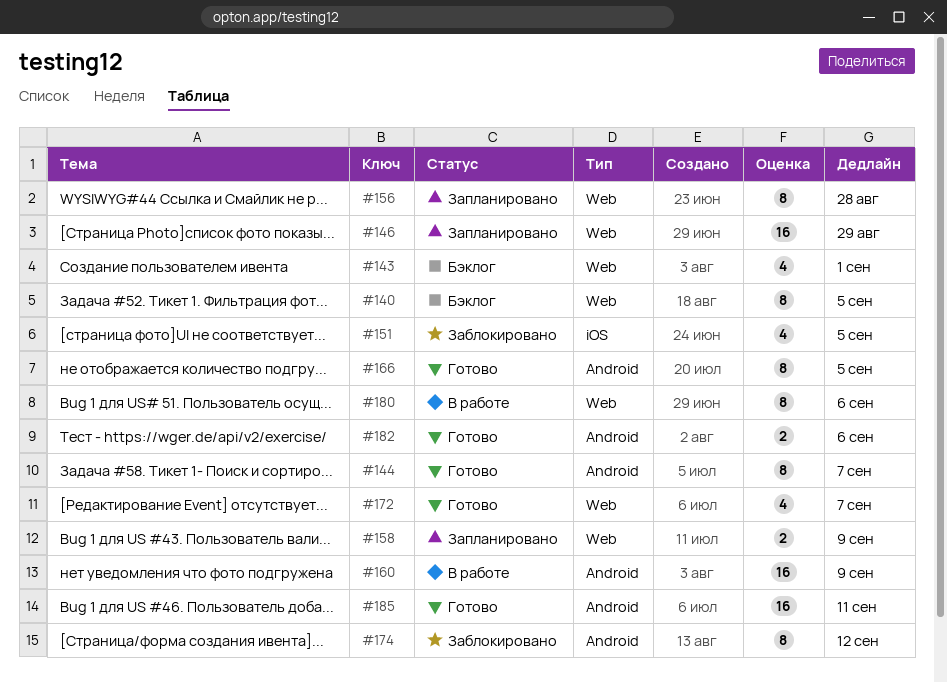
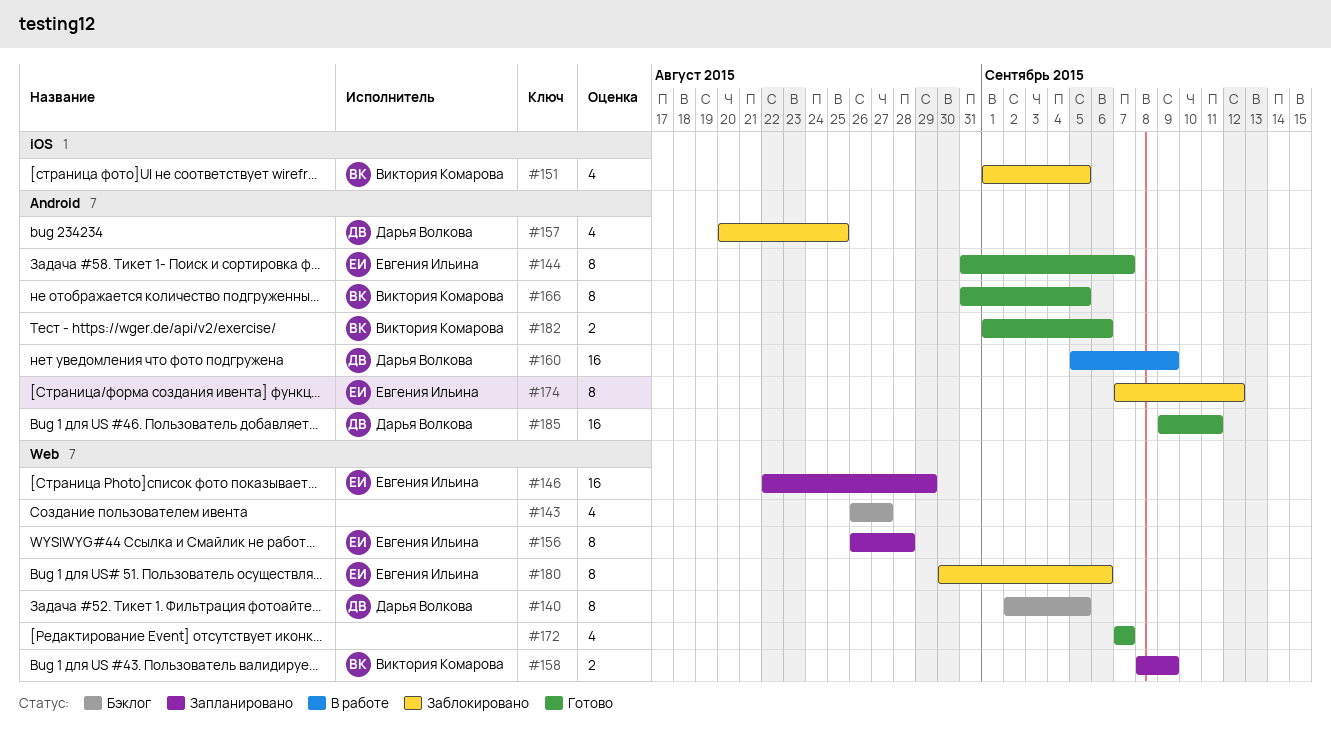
#143, due: Sep 1 -> Aug 27
#157: none -> present
#180, status: В работе -> Заблокировано

